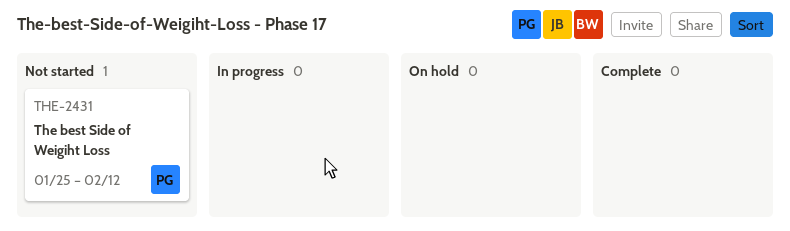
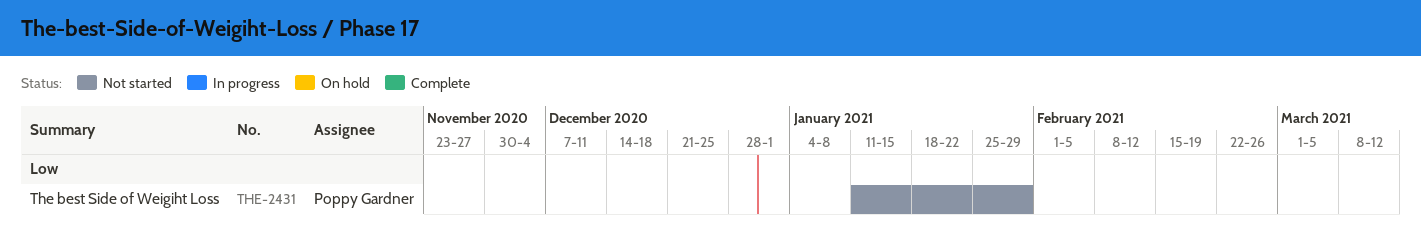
THE-2431, start: Jan 25 -> Jan 11
THE-2431, due: Feb 12 -> Jan 29

